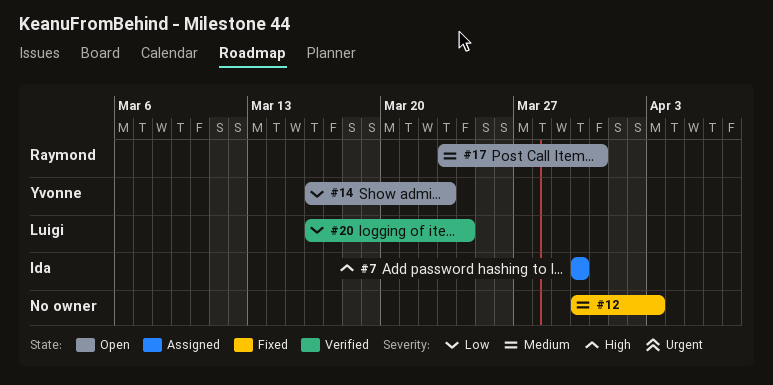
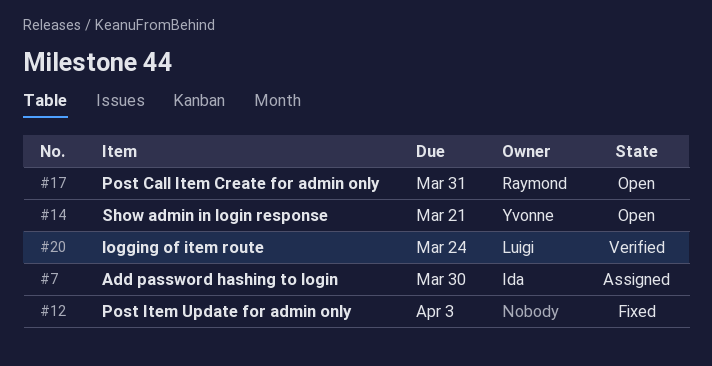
#14, due: Mar 23 -> Mar 21

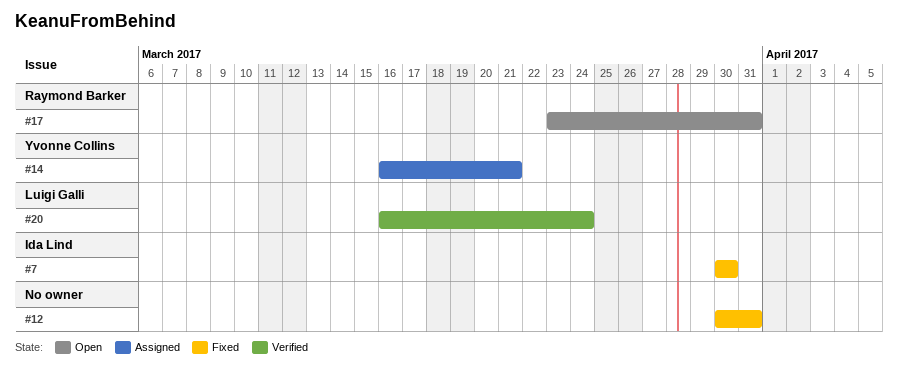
#7, status: Assigned -> Fixed
#12, due: Apr 3 -> Mar 31
#14, status: Open -> Assigned

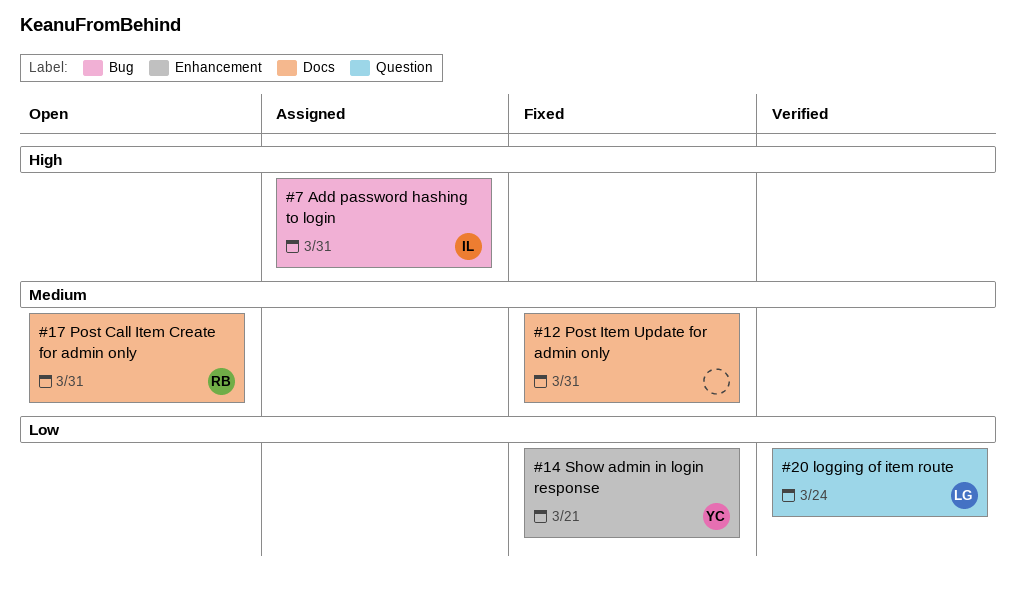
#7, status: Fixed -> Assigned
#7, due: Mar 30 -> Mar 31
#14, status: Assigned -> Fixed

